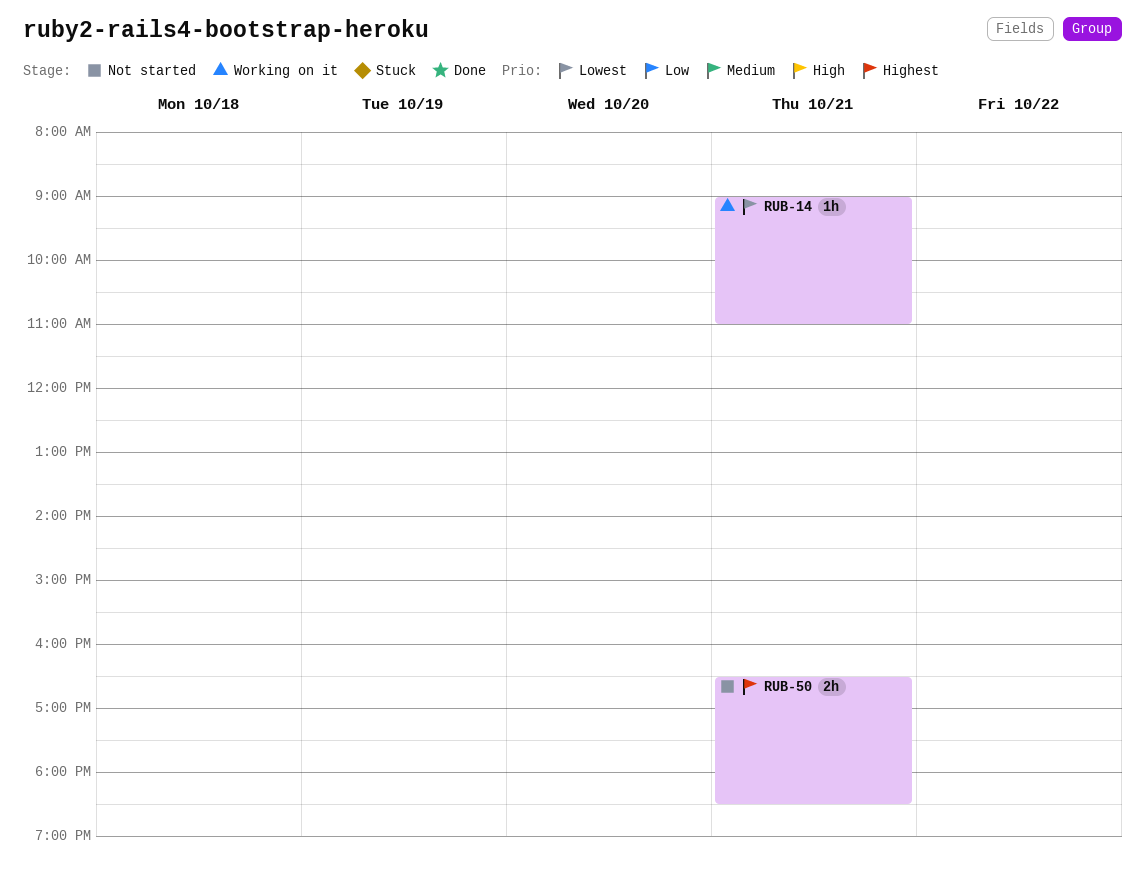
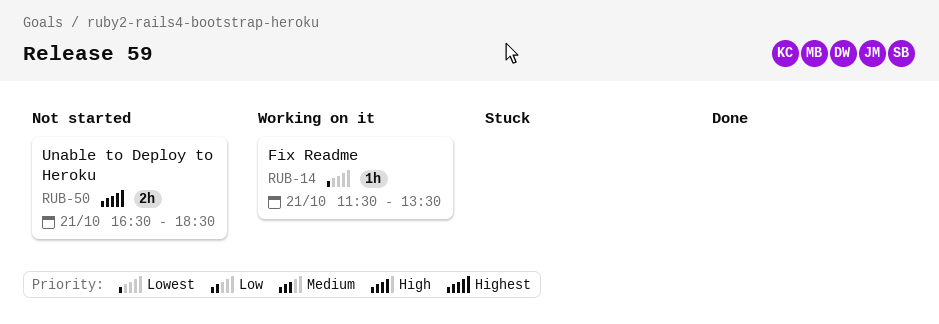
RUB-14, begins: 09:00 -> 11:30
RUB-14, ends: 11:00 -> 13:30

